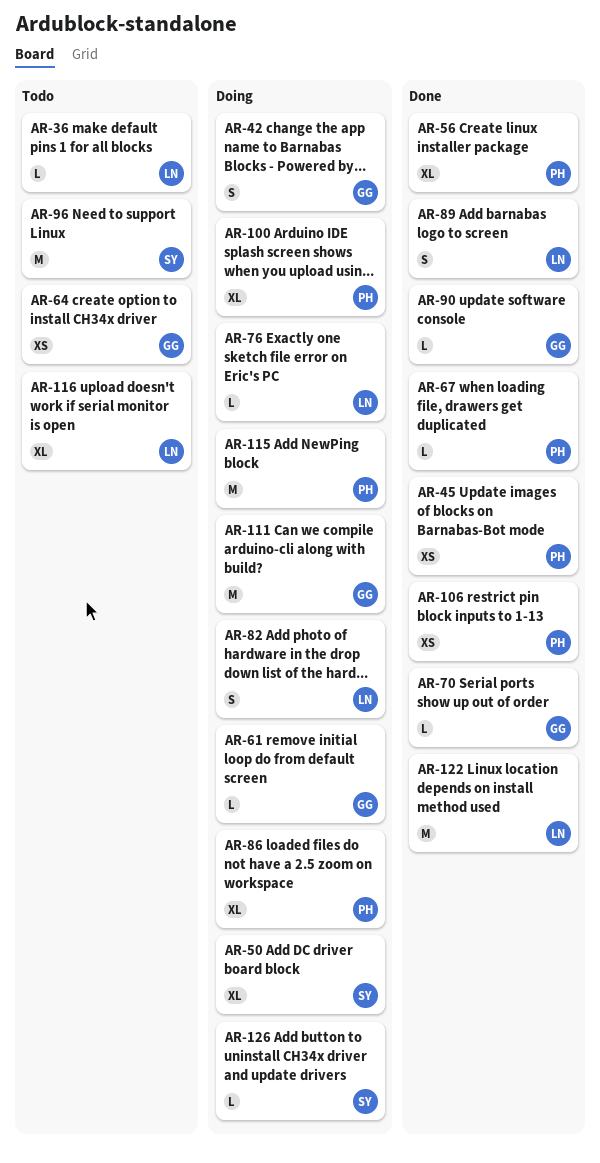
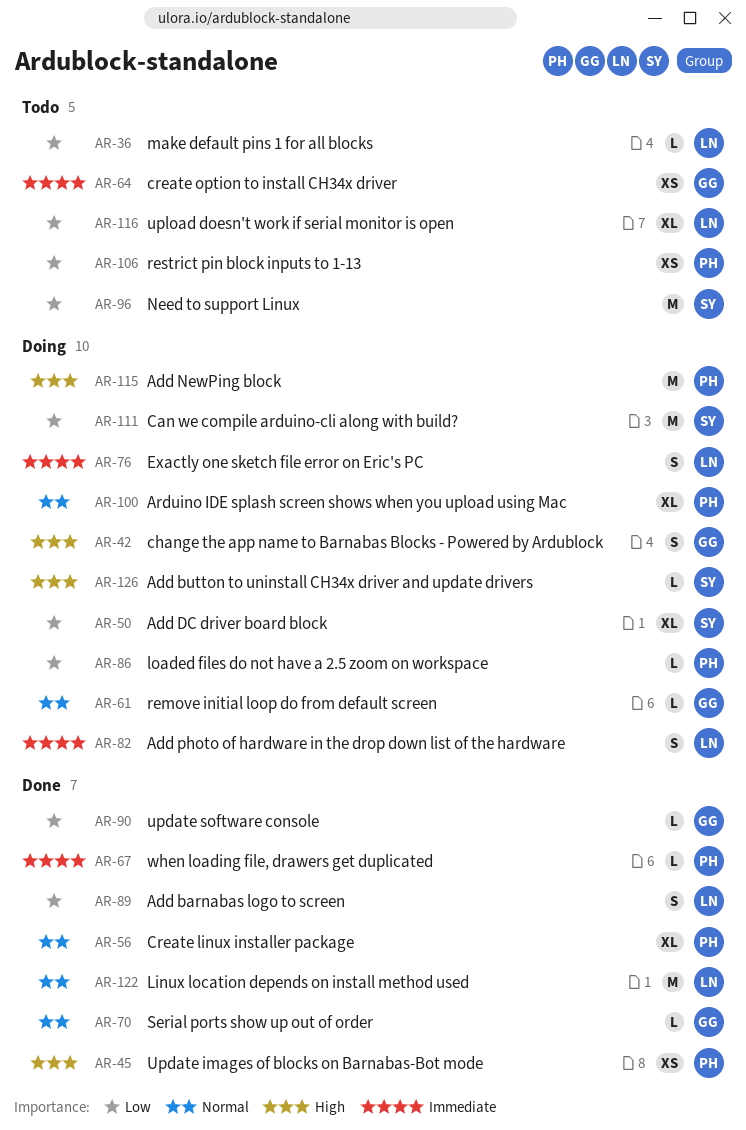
AR-76, estimate: L -> S
AR-86, estimate: XL -> L
AR-106, status: Done -> Todo
AR-111, owner: GG -> SY

